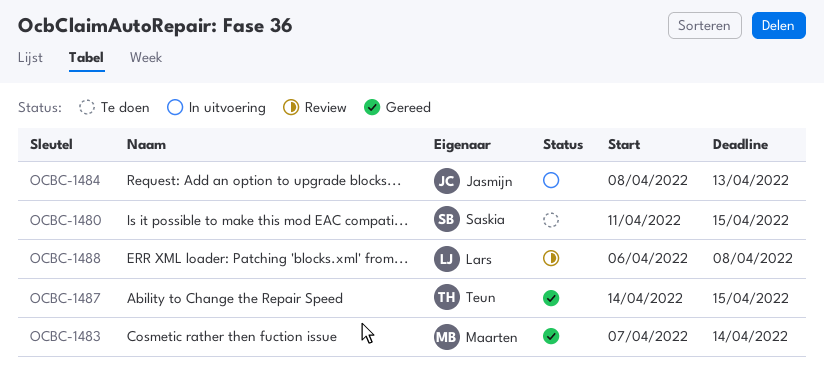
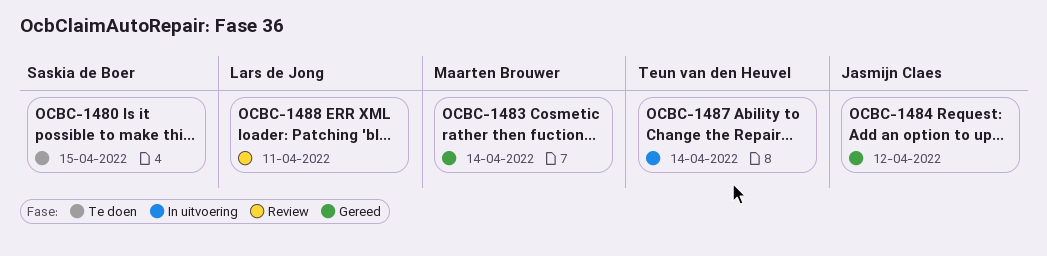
OCBC-1484, status: In uitvoering -> Gereed
OCBC-1484, due: Apr 13 -> Apr 12
OCBC-1487, status: Gereed -> In uitvoering
OCBC-1487, due: Apr 15 -> Apr 14
OCBC-1488, due: Apr 8 -> Apr 11

